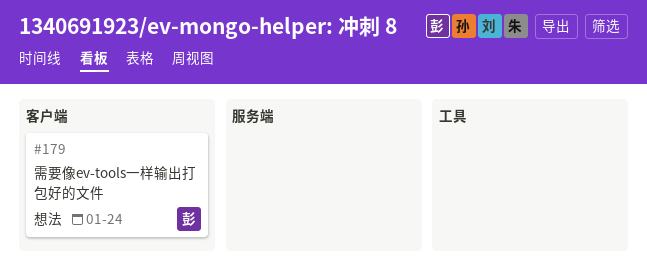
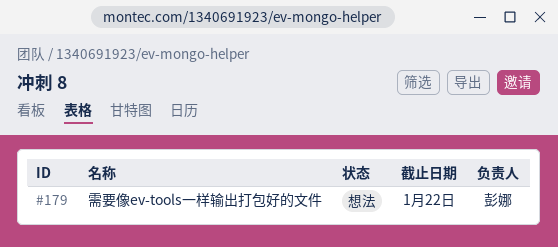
#179, due: Jan 24 -> Jan 22

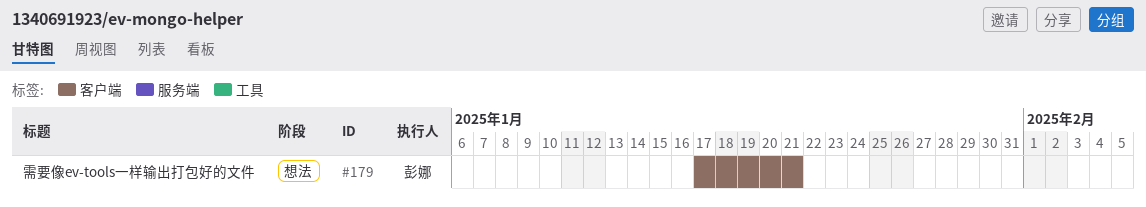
#179, due: Jan 22 -> Jan 21

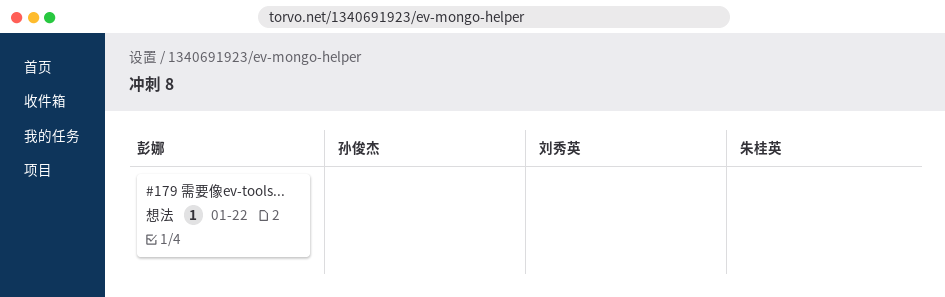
#179, due: Jan 21 -> Jan 22

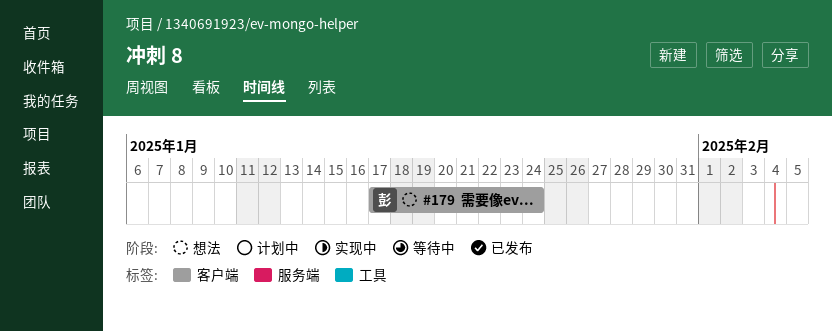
#179, due: Jan 22 -> Jan 24

